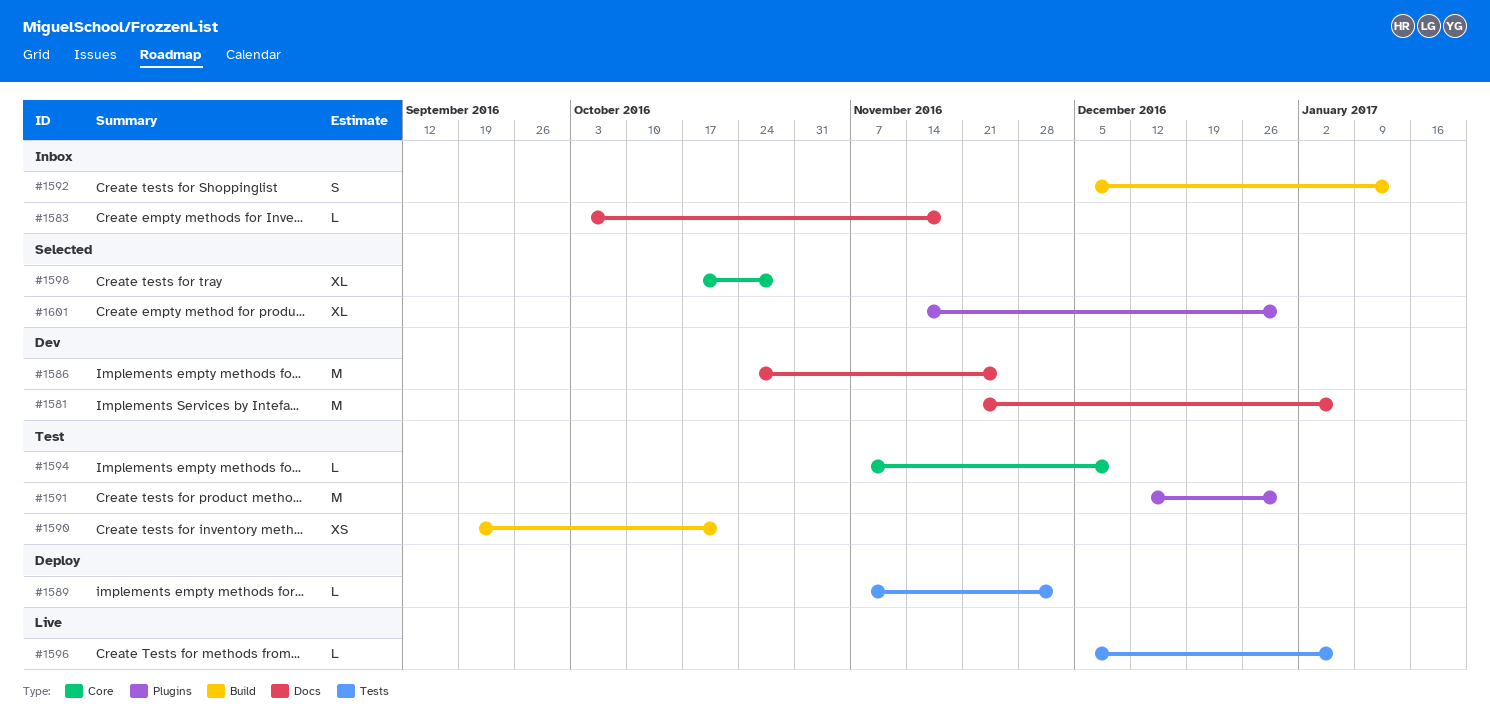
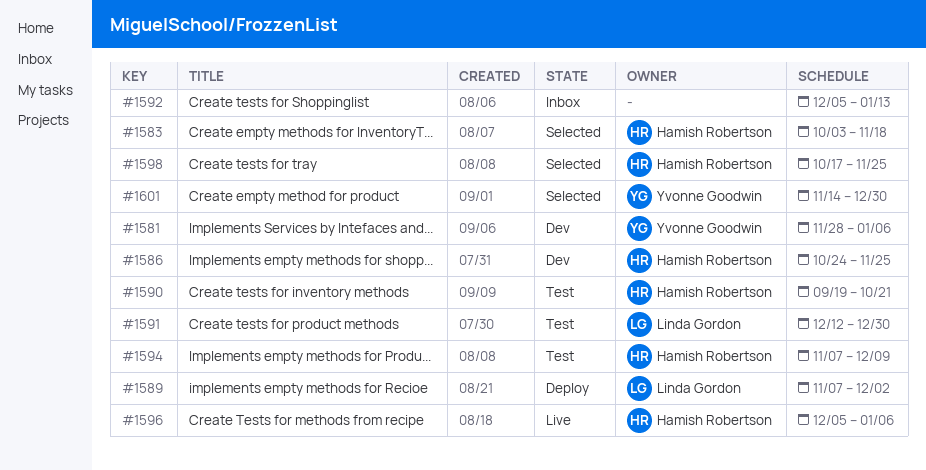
#1581, start: Nov 21 -> Nov 28
#1583, status: Inbox -> Selected
#1598, due: Oct 28 -> Nov 25

